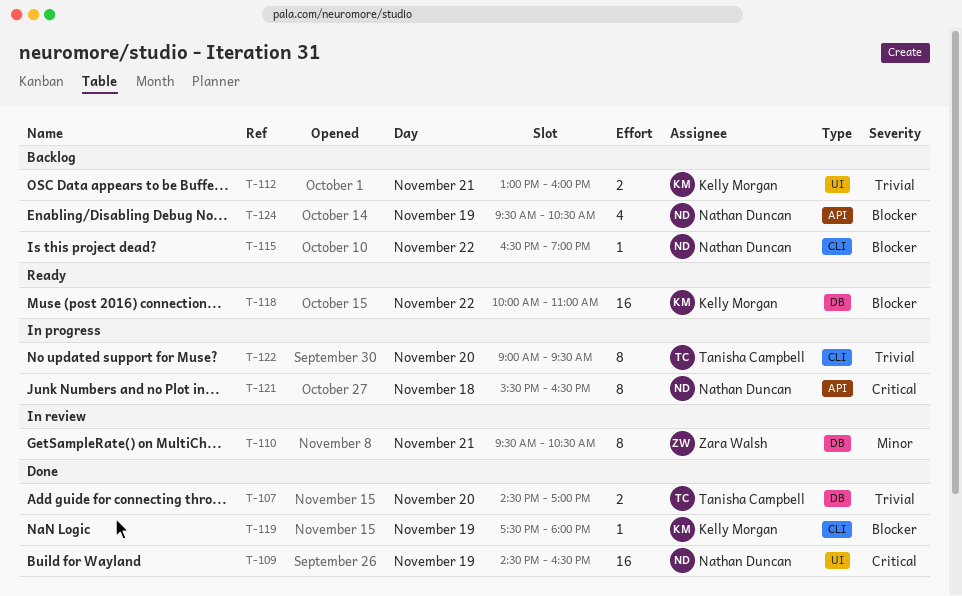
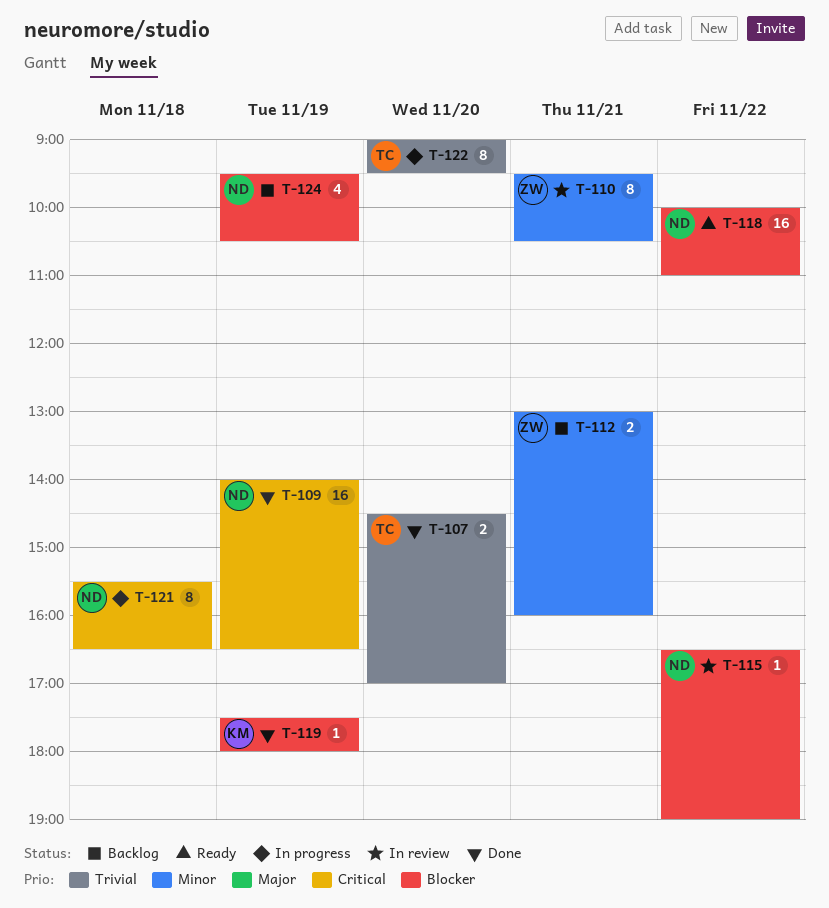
T-109, begins: 14:30 -> 14:00
T-112, owner: Kelly Morgan -> Zara Walsh
T-112, priority: Trivial -> Minor
T-115, status: Backlog -> In review
T-118, owner: Kelly Morgan -> Nathan Duncan

